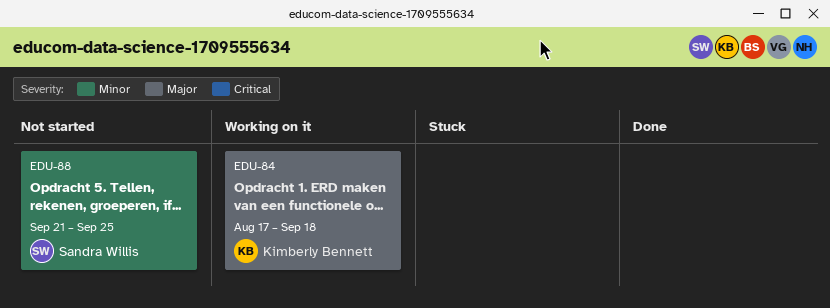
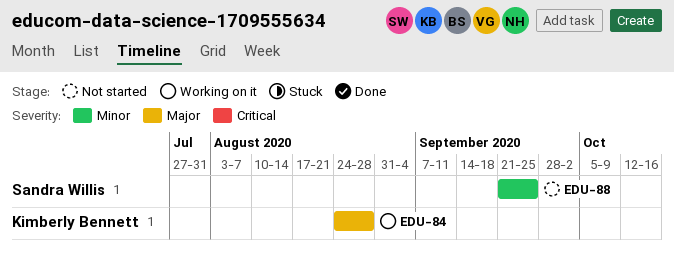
EDU-84, start: Aug 17 -> Aug 24
EDU-84, due: Sep 18 -> Aug 28

